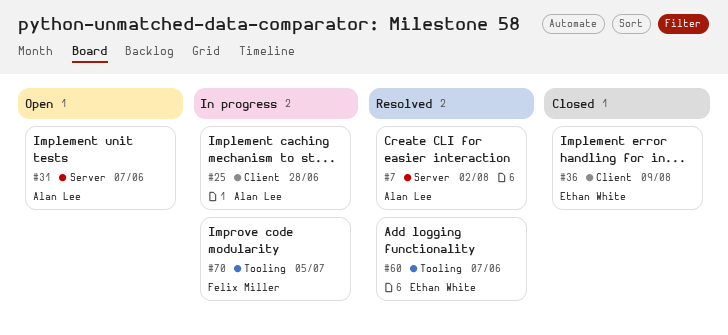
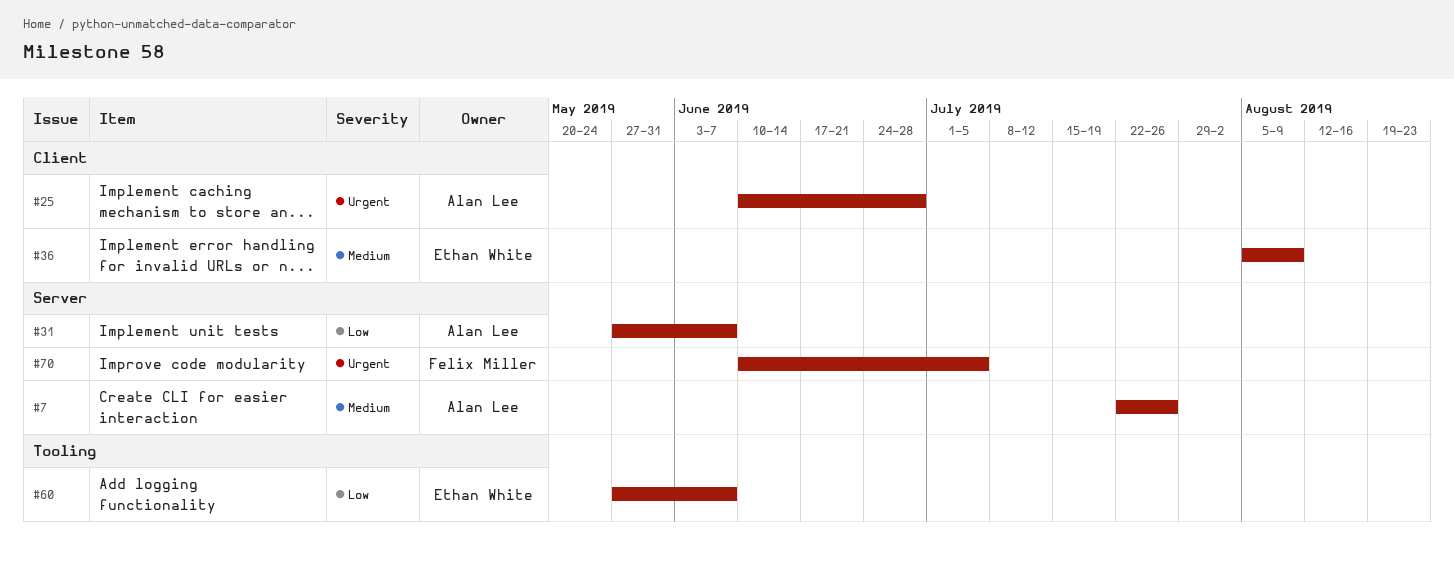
#7, due: Aug 2 -> Jul 26
#70, label: Tooling -> Server

